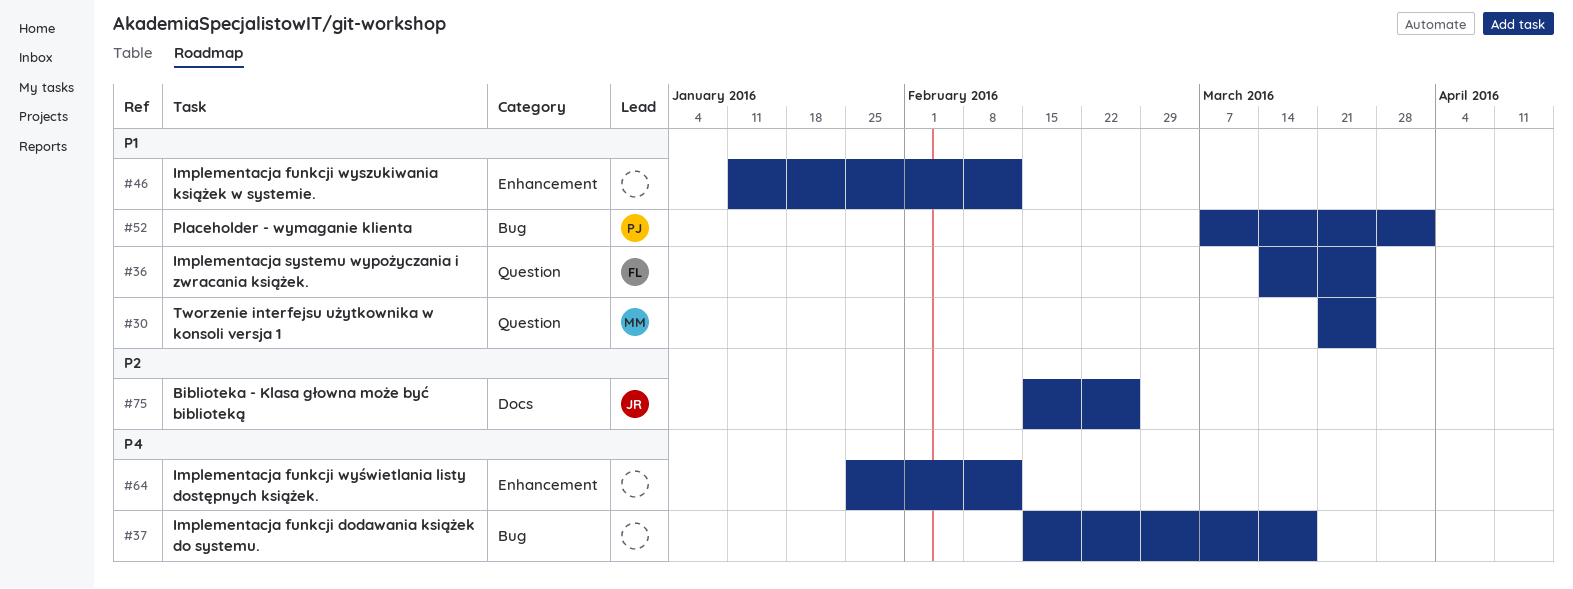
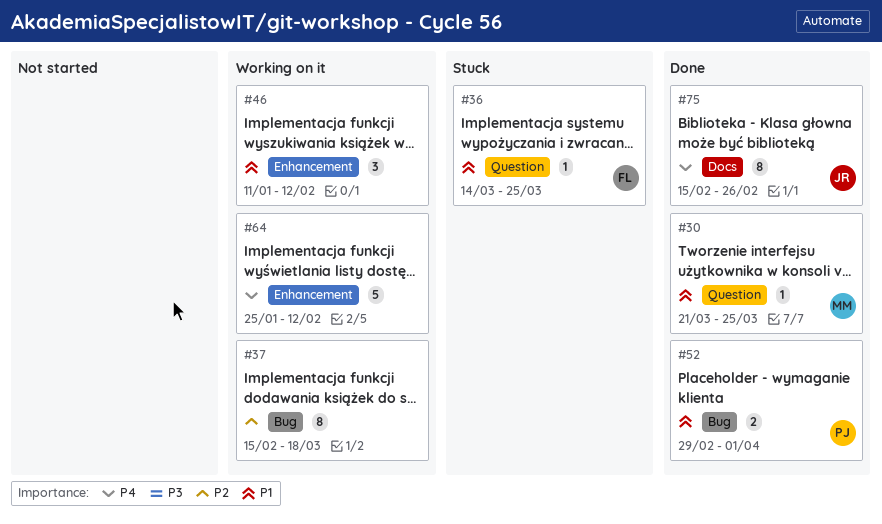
#37, priority: P4 -> P2
#52, start: Mar 7 -> Feb 29
#75, priority: P2 -> P4

